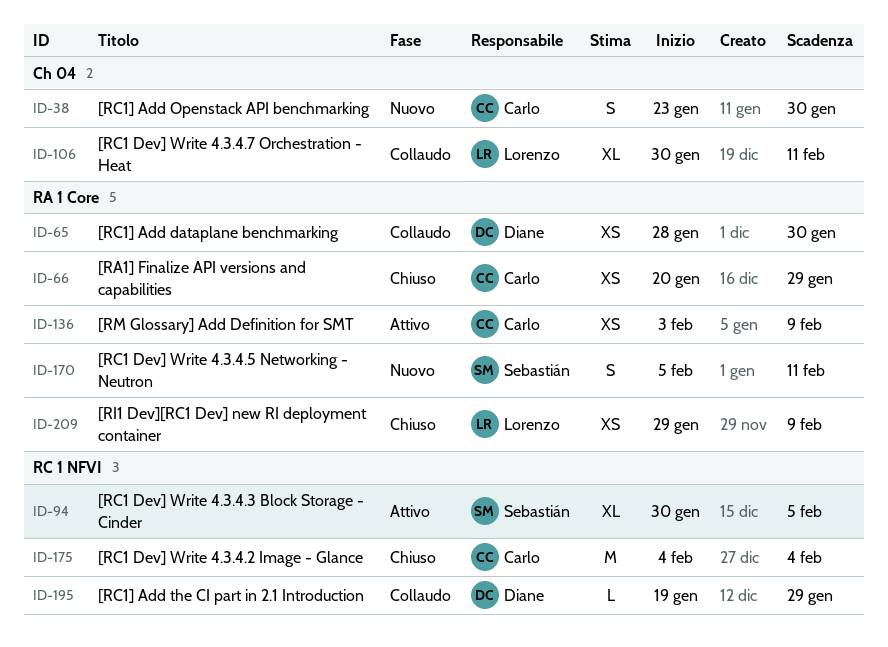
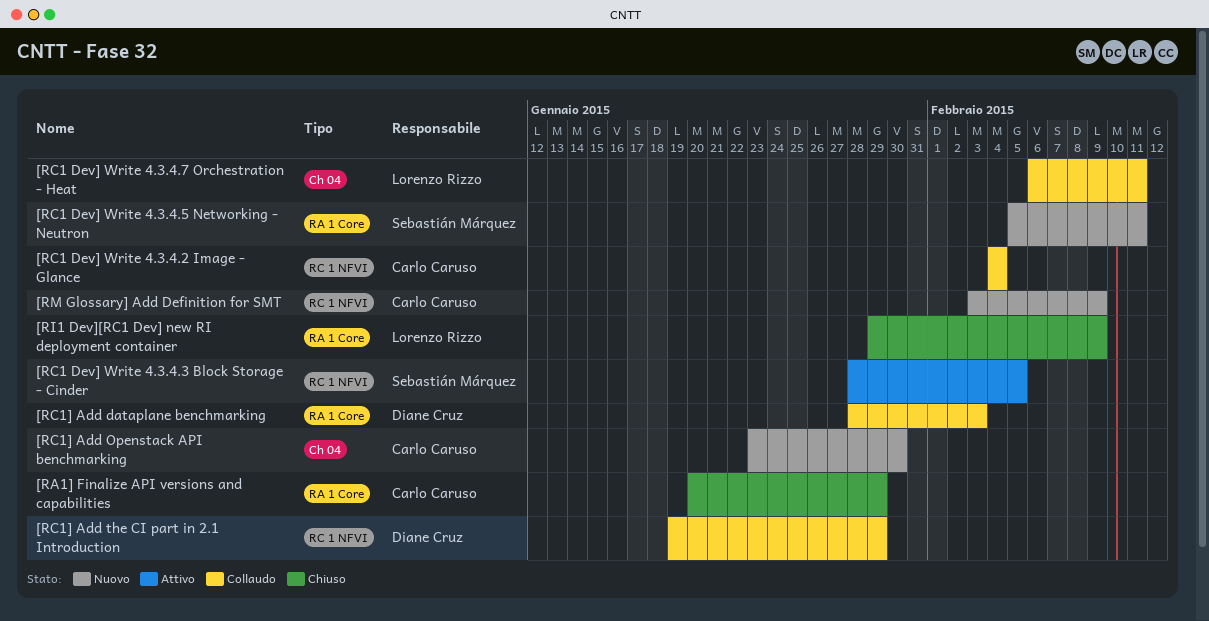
[RC1 Dev] Write 4.3.4.2 Image - Glance, status: Chiuso -> Collaudo
[RC1 Dev] Write 4.3.4.3 Block Storage - Cinder, start: Jan 30 -> Jan 28
[RC1 Dev] Write 4.3.4.7 Orchestration - Heat, start: Jan 30 -> Feb 6
[RC1] Add dataplane benchmarking, due: Jan 30 -> Feb 3
[RM Glossary] Add Definition for SMT, status: Attivo -> Nuovo
[RM Glossary] Add Definition for SMT, label: RA 1 Core -> RC 1 NFVI

